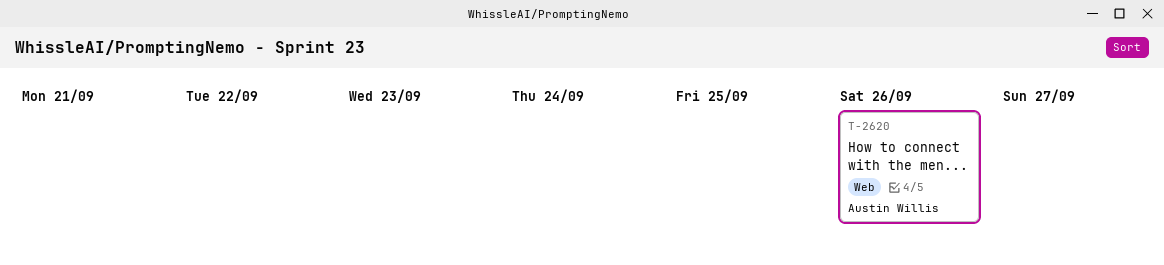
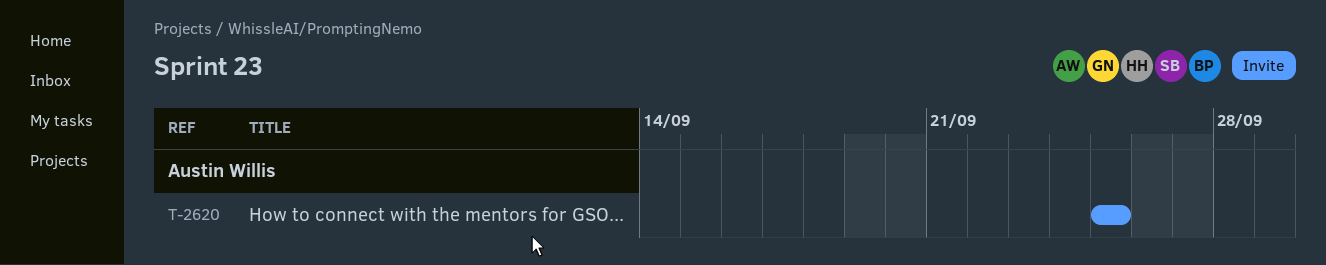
T-2620, due: Sep 26 -> Sep 25

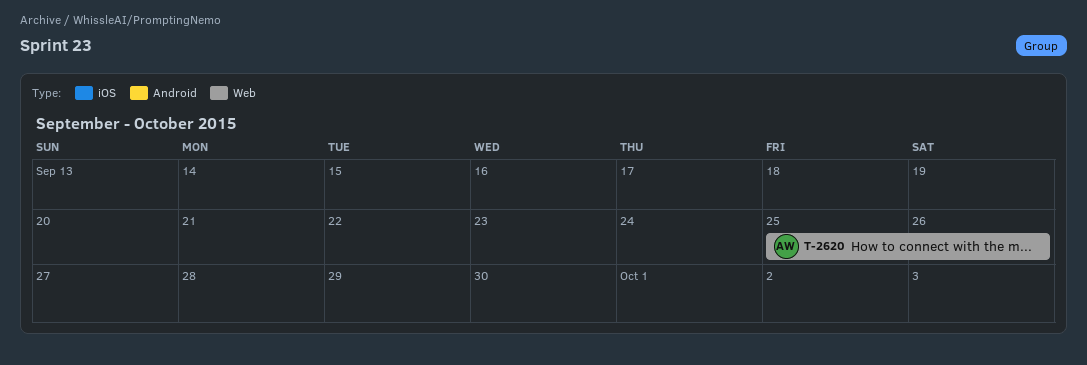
T-2620, due: Sep 25 -> Sep 26

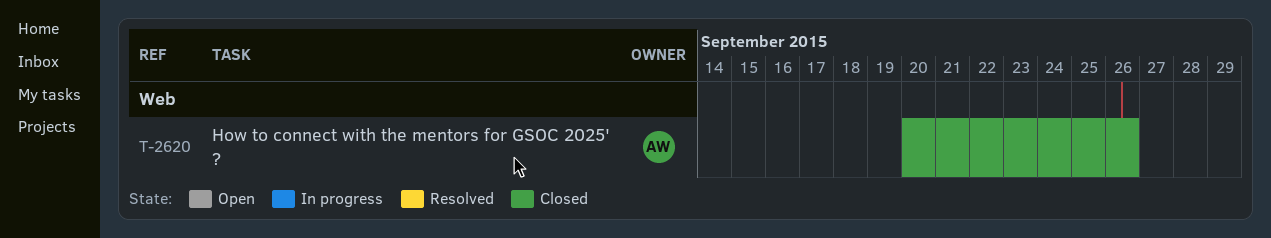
T-2620, start: Sep 25 -> Sep 20

